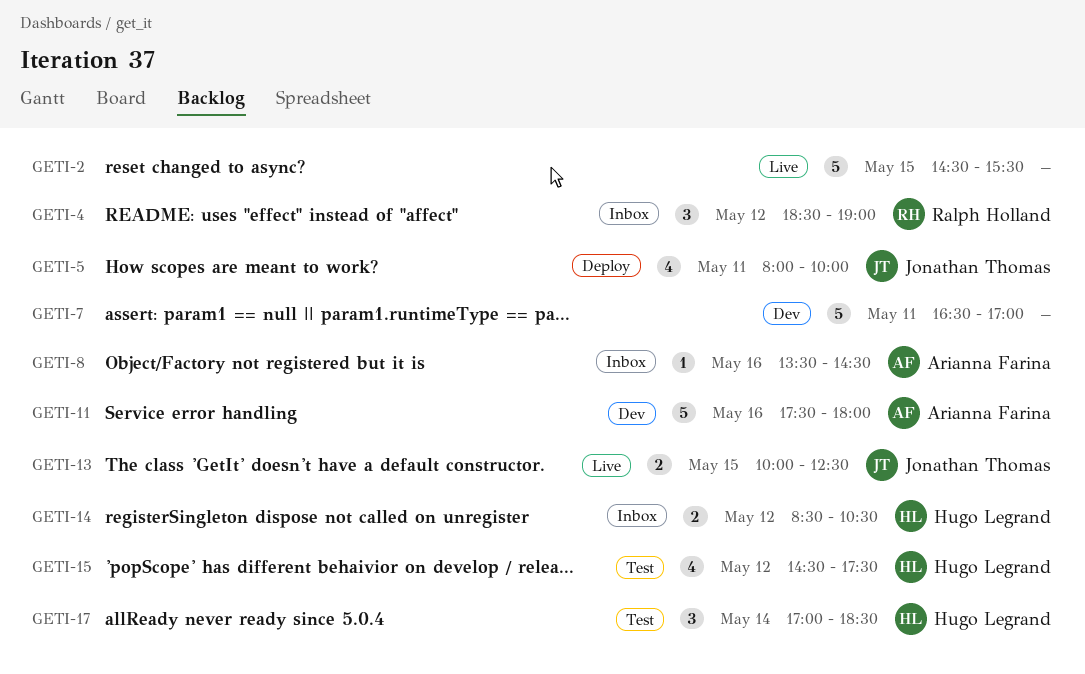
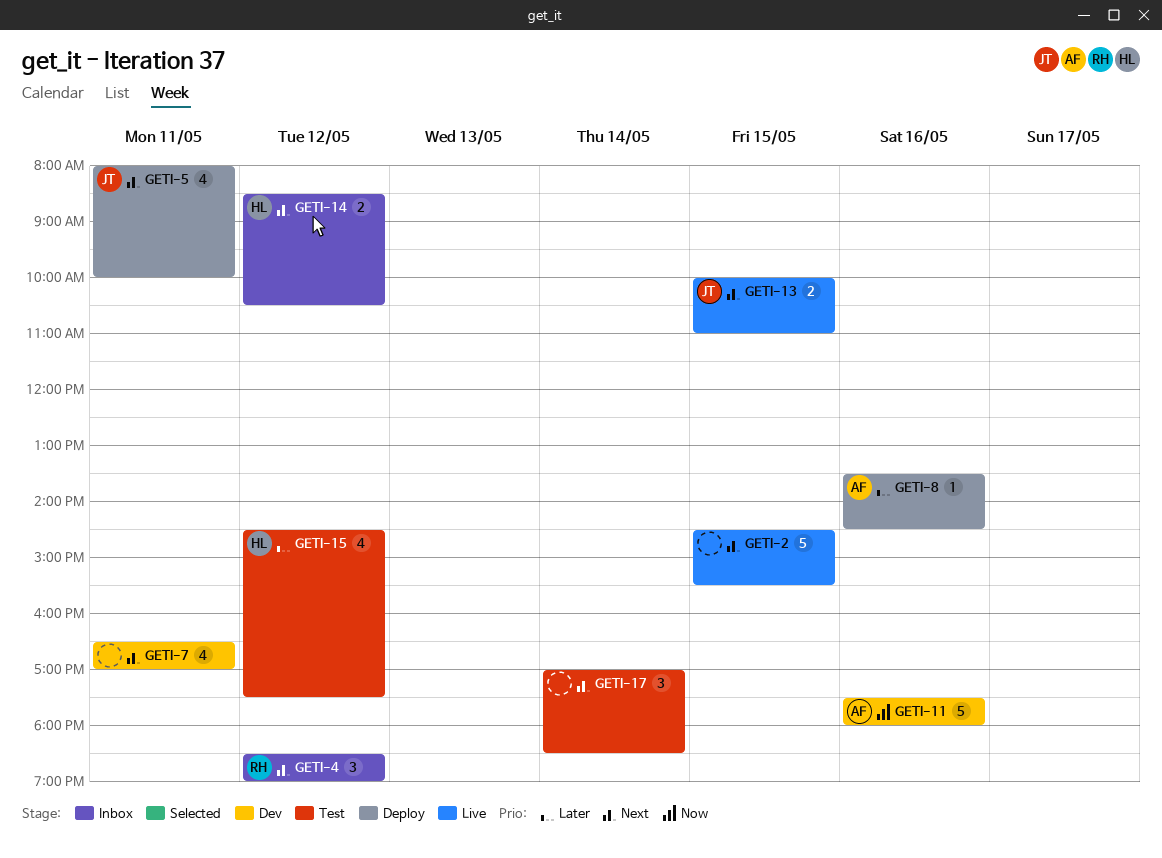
GETI-7, estimate: 5 -> 4
GETI-8, status: Inbox -> Deploy
GETI-13, ends: 12:30 -> 11:00
GETI-17, owner: Hugo Legrand -> none

